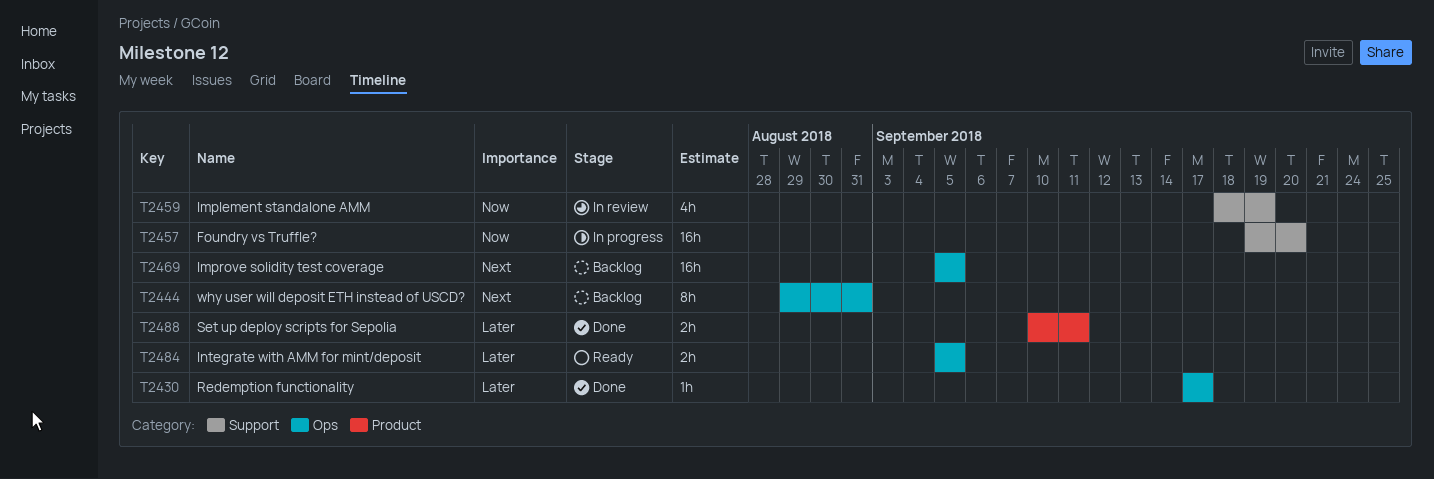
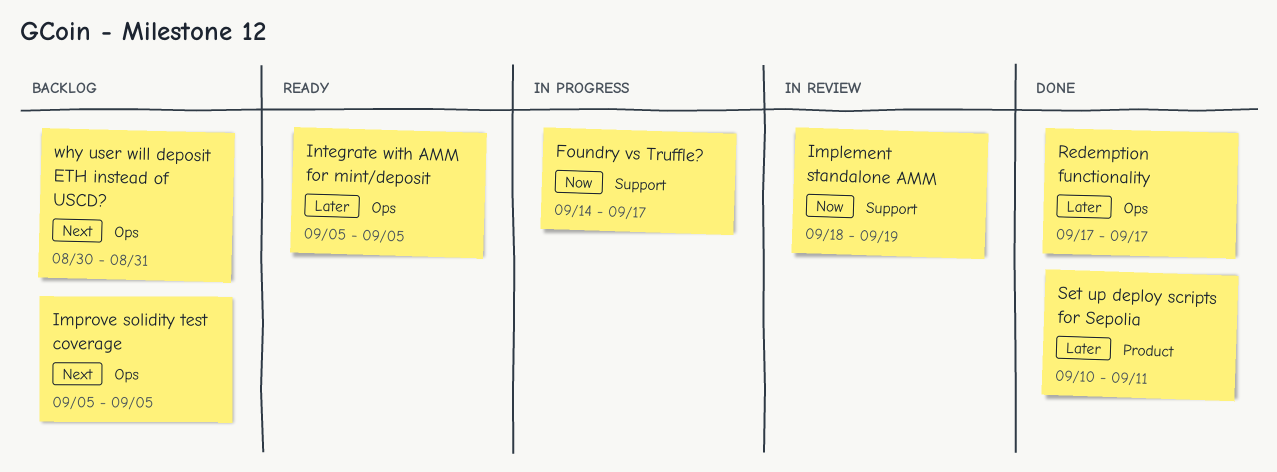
Foundry vs Truffle?, start: Sep 19 -> Sep 14
Foundry vs Truffle?, due: Sep 20 -> Sep 17
why user will deposit ETH instead of USCD?, start: Aug 29 -> Aug 30

